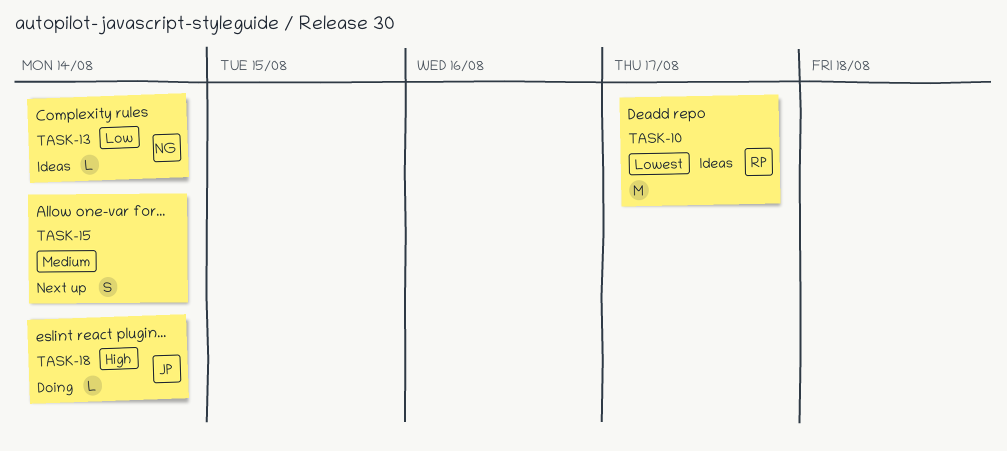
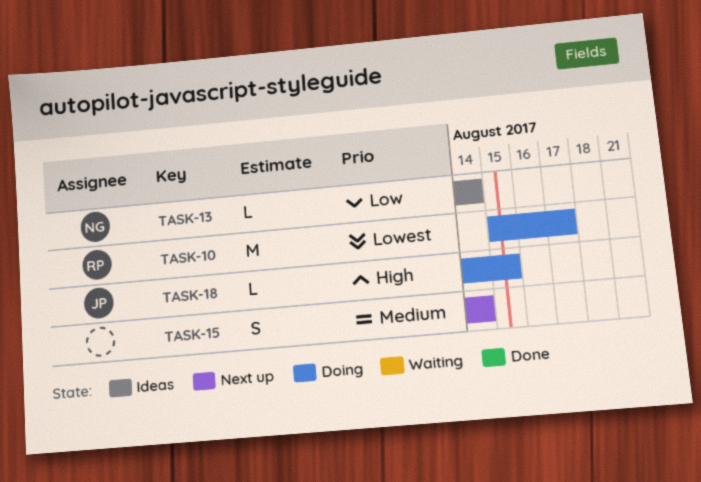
TASK-10, status: Ideas -> Doing
TASK-18, due: Aug 14 -> Aug 15

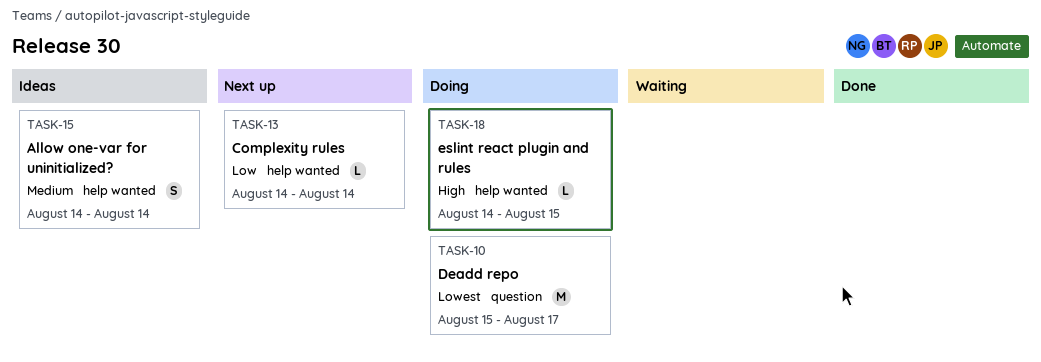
TASK-13, status: Ideas -> Next up
TASK-15, status: Next up -> Ideas

